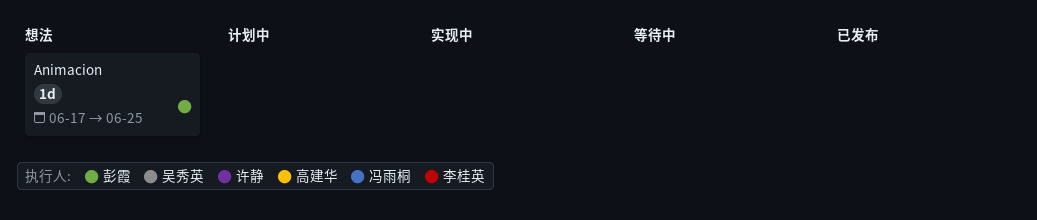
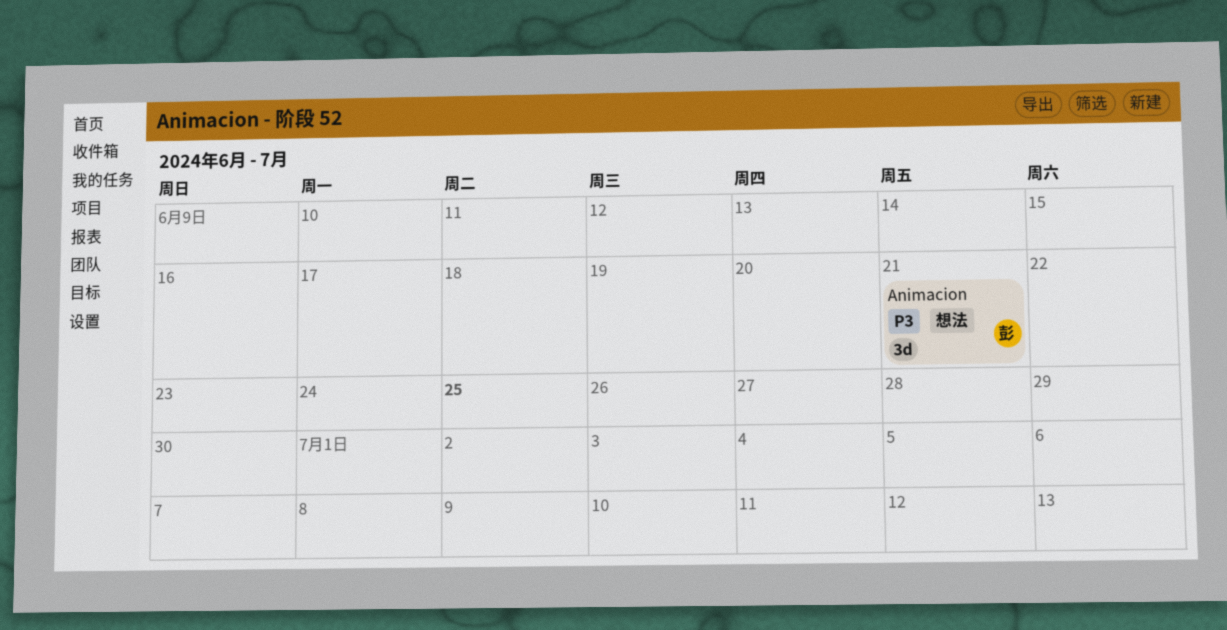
Animacion, estimate: 1d -> 3d
Animacion, due: Jun 25 -> Jun 21

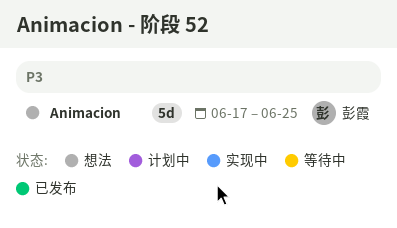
Animacion, estimate: 3d -> 5d
Animacion, due: Jun 21 -> Jun 25

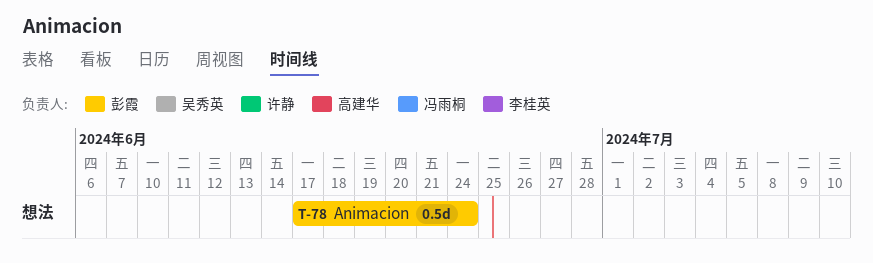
Animacion, estimate: 5d -> 0.5d
Animacion, due: Jun 25 -> Jun 24

